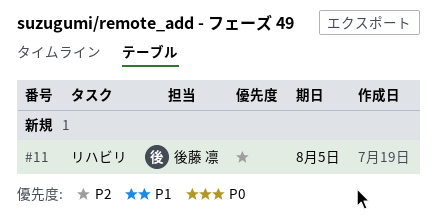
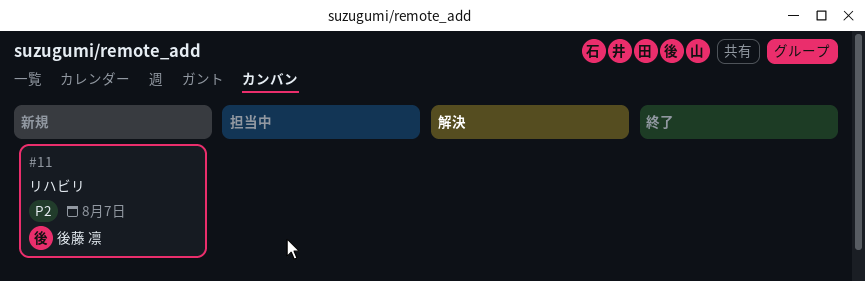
#11, due: Aug 5 -> Aug 7

